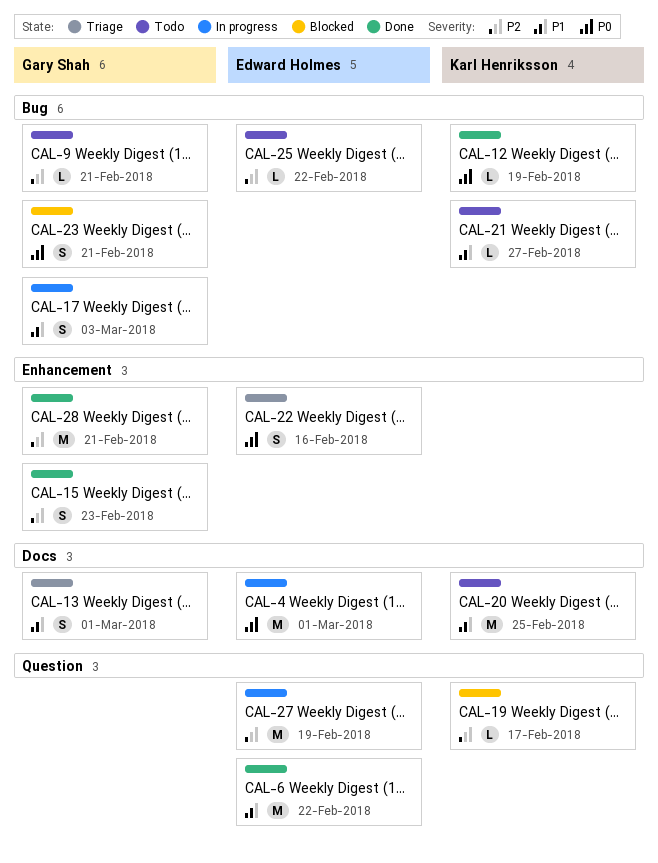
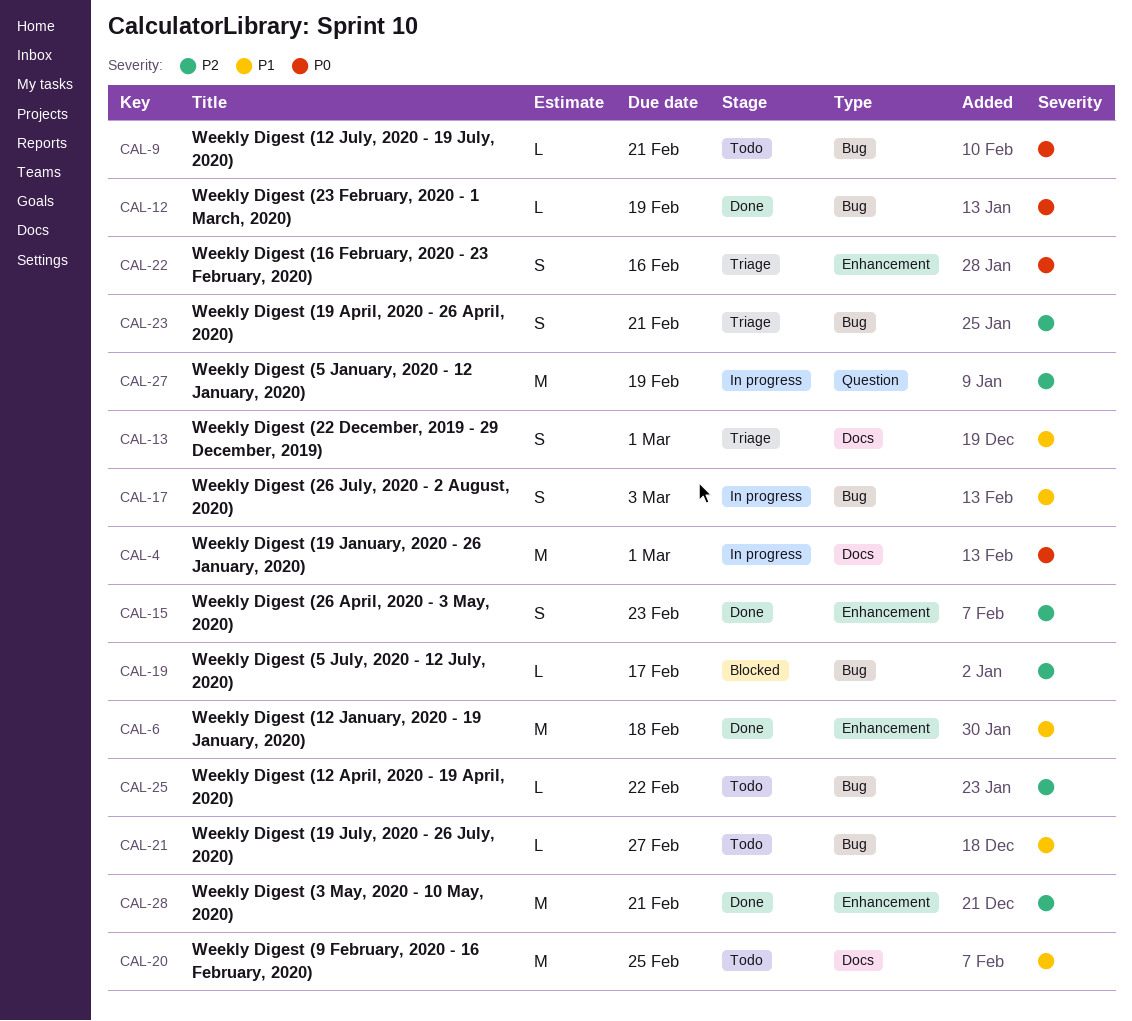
CAL-6, label: Question -> Enhancement
CAL-6, due: Feb 22 -> Feb 18
CAL-9, priority: P2 -> P0
CAL-19, label: Question -> Bug
CAL-23, status: Blocked -> Triage
CAL-23, priority: P0 -> P2

